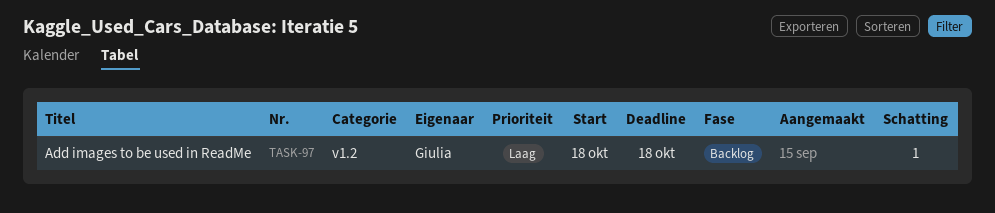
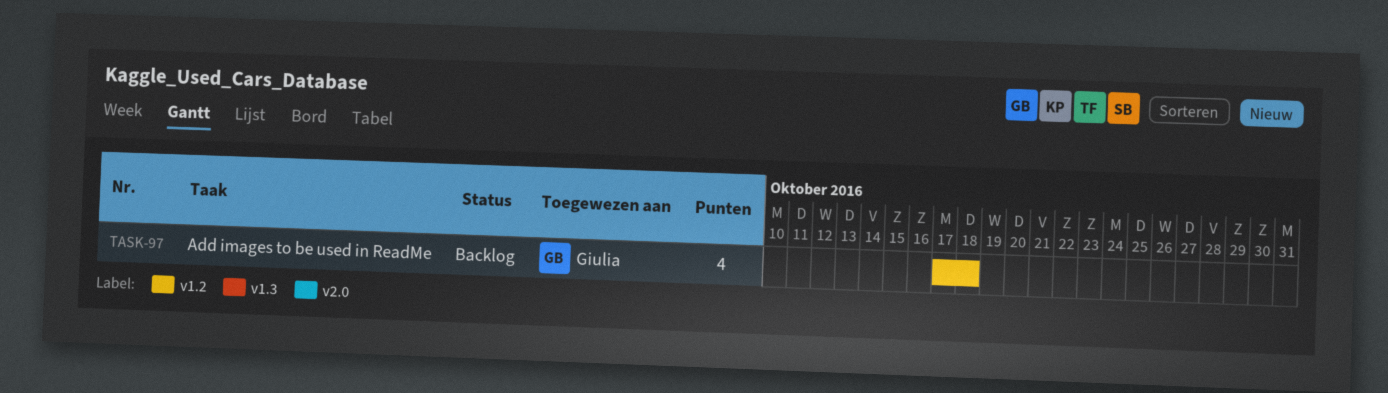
TASK-97, estimate: 1 -> 4
TASK-97, start: Oct 18 -> Oct 17

